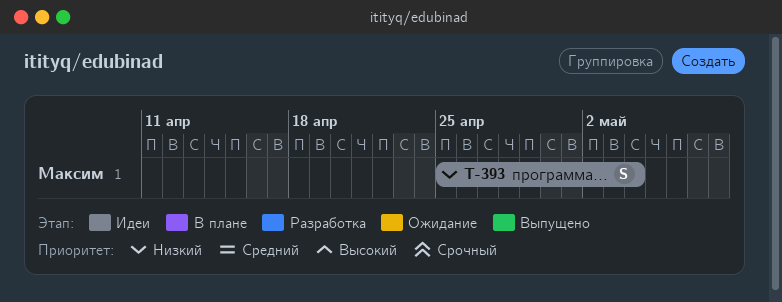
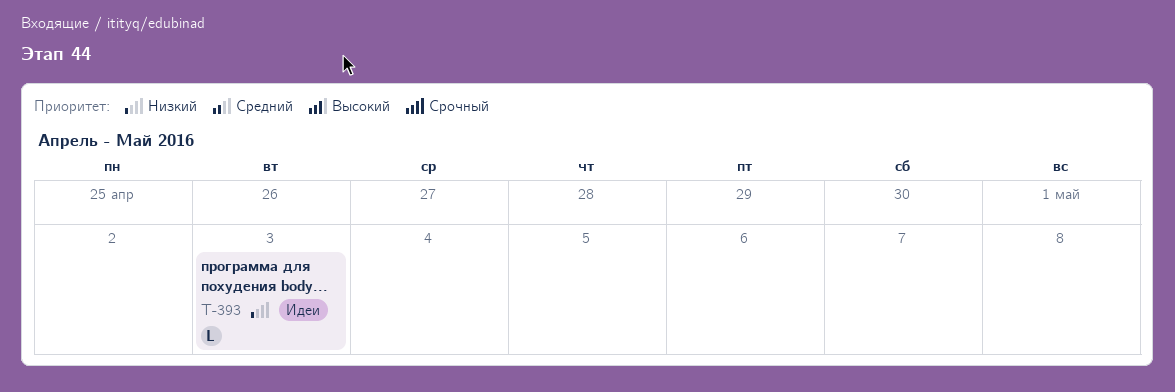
T-393, estimate: S -> L
T-393, due: May 4 -> May 3

